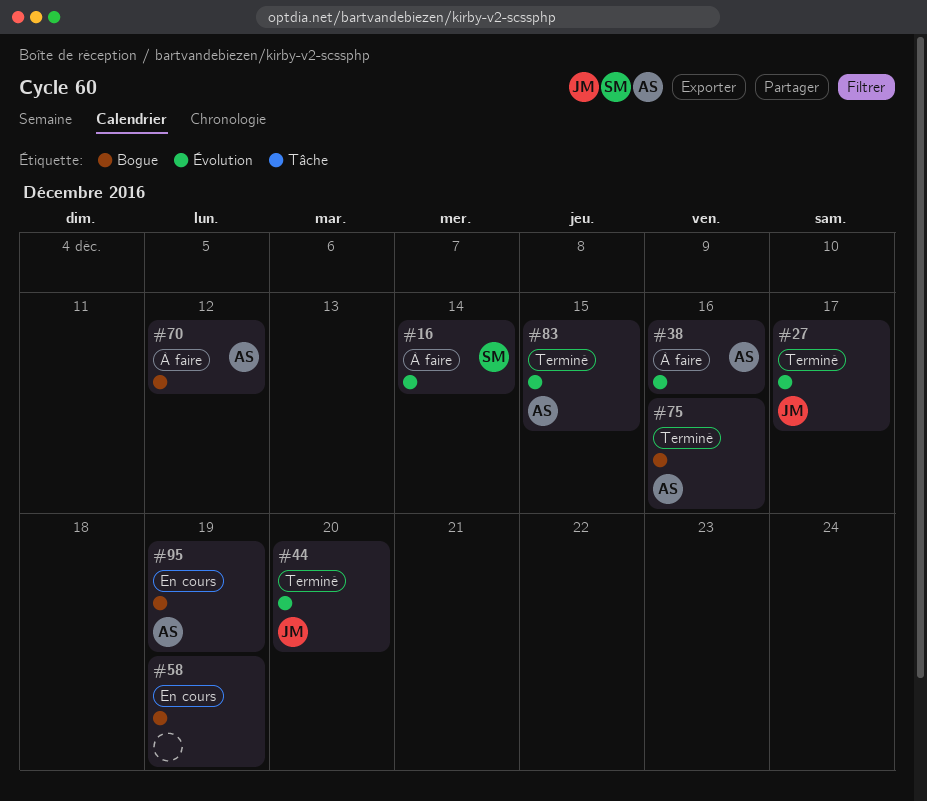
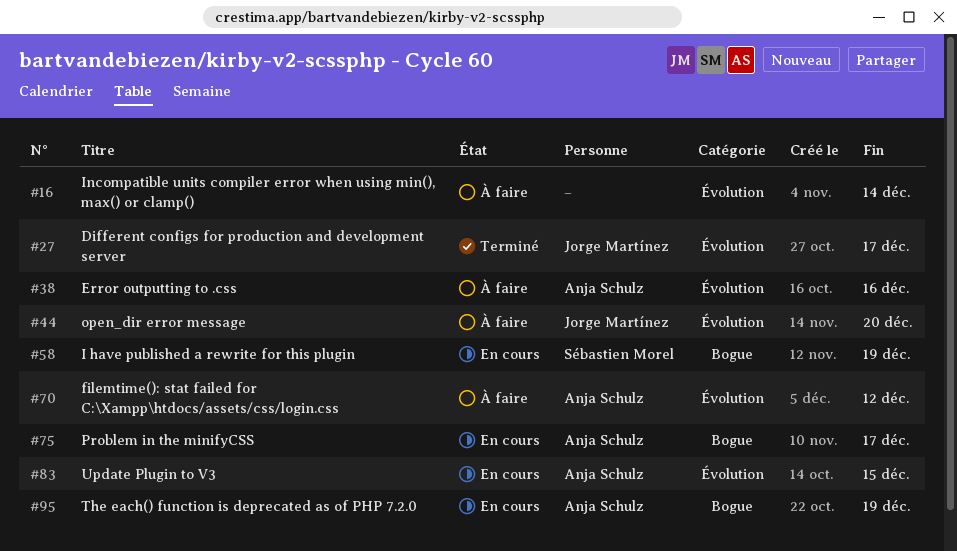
#16, owner: Sébastien Morel -> none
#44, status: Terminé -> À faire
#58, owner: none -> Sébastien Morel
#70, label: Bogue -> Évolution
#75, status: Terminé -> En cours
#75, due: Dec 16 -> Dec 17
#83, status: Terminé -> En cours

